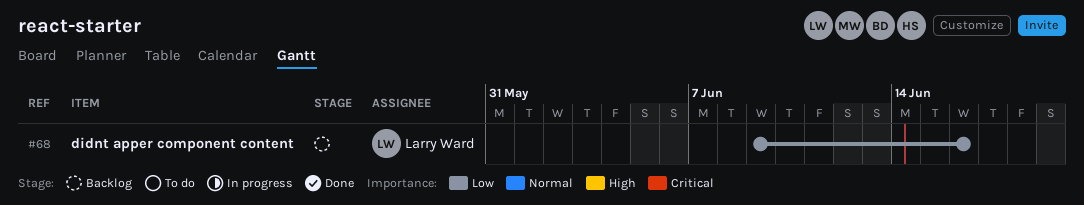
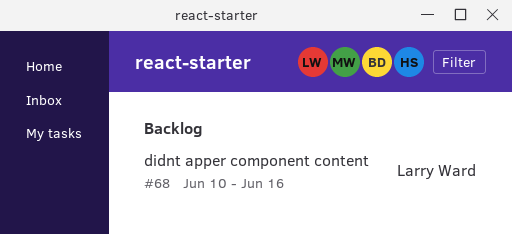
#68, start: Jun 9 -> Jun 10

